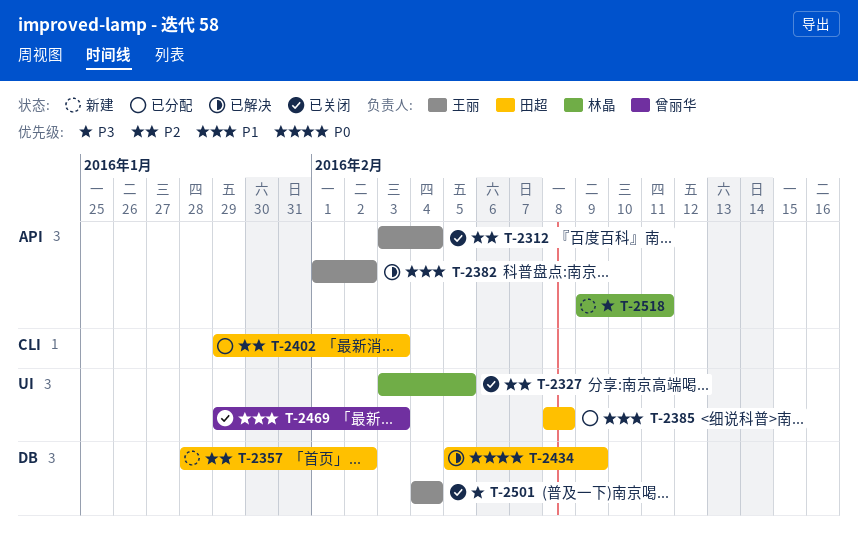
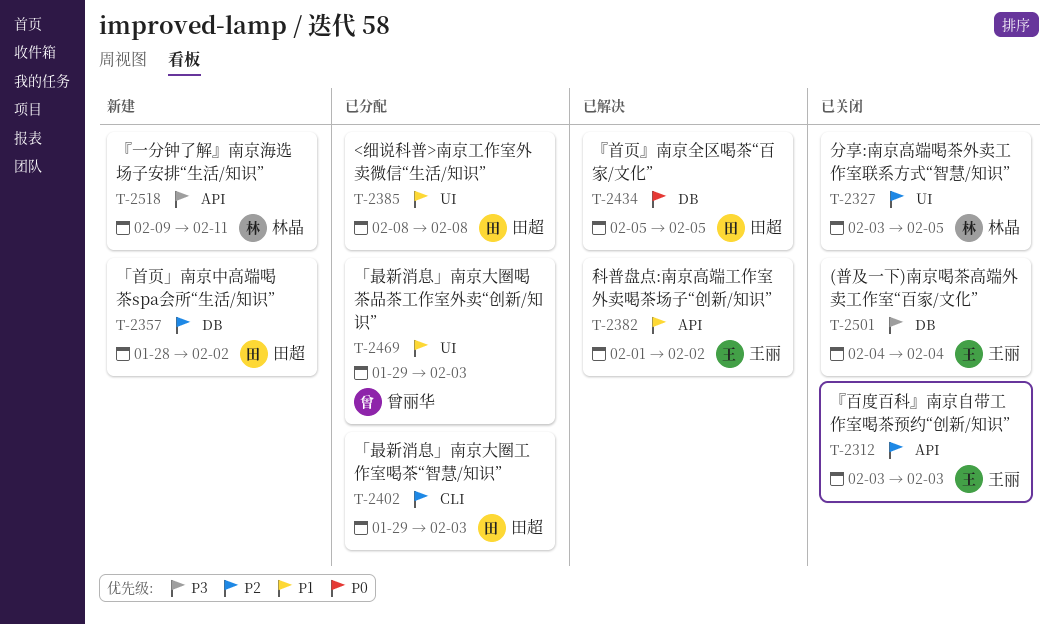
T-2312, due: Feb 4 -> Feb 3
T-2434, due: Feb 9 -> Feb 5
T-2469, status: 已关闭 -> 已分配

